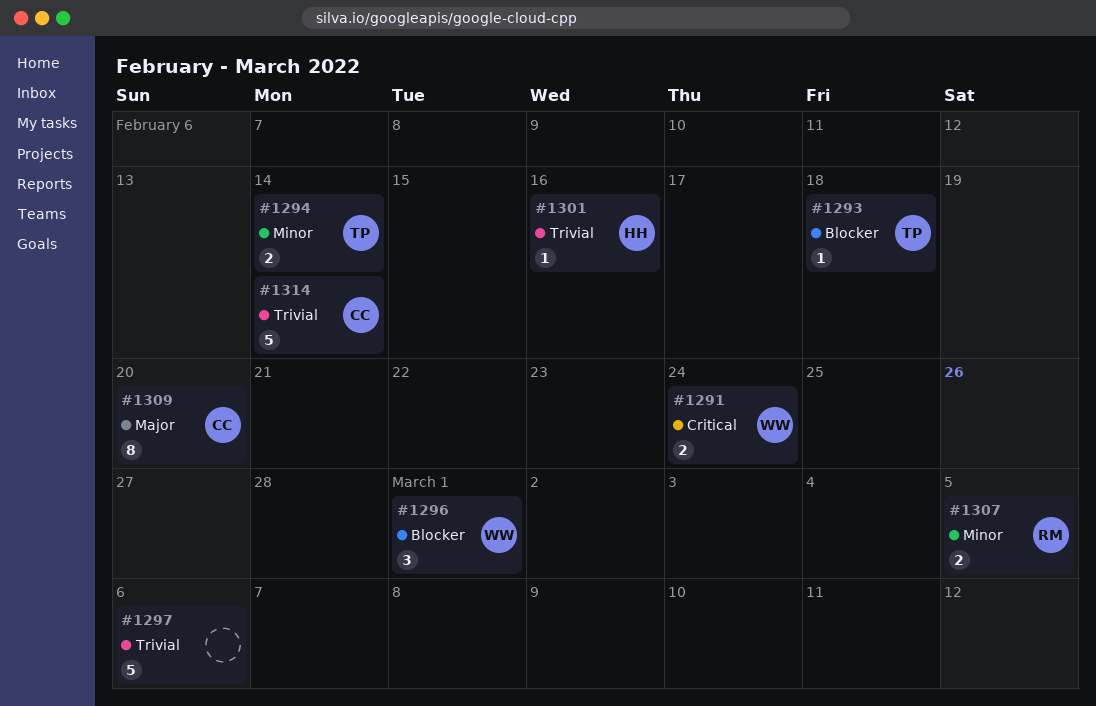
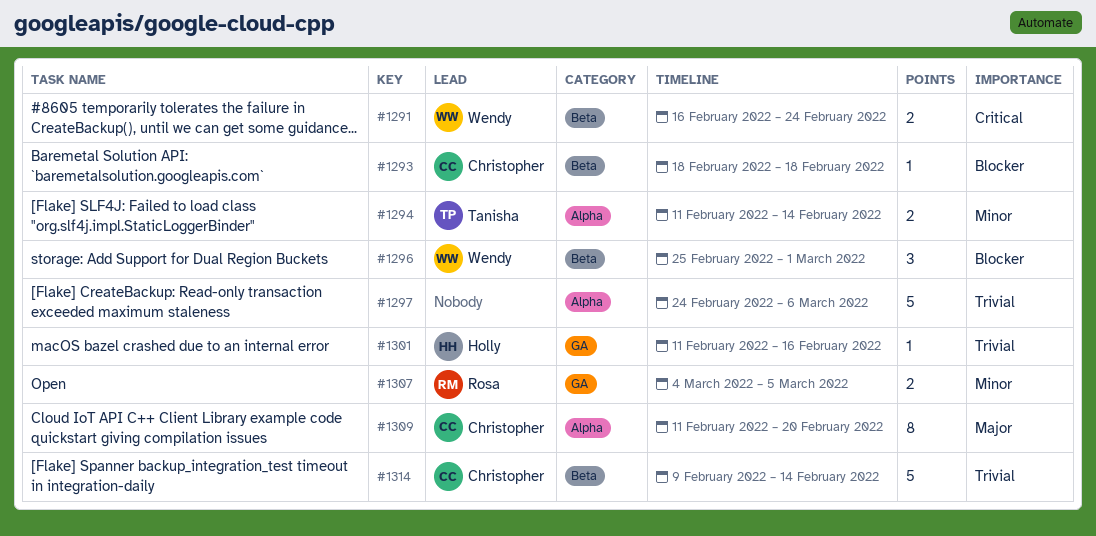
#1293, owner: Tanisha -> Christopher

